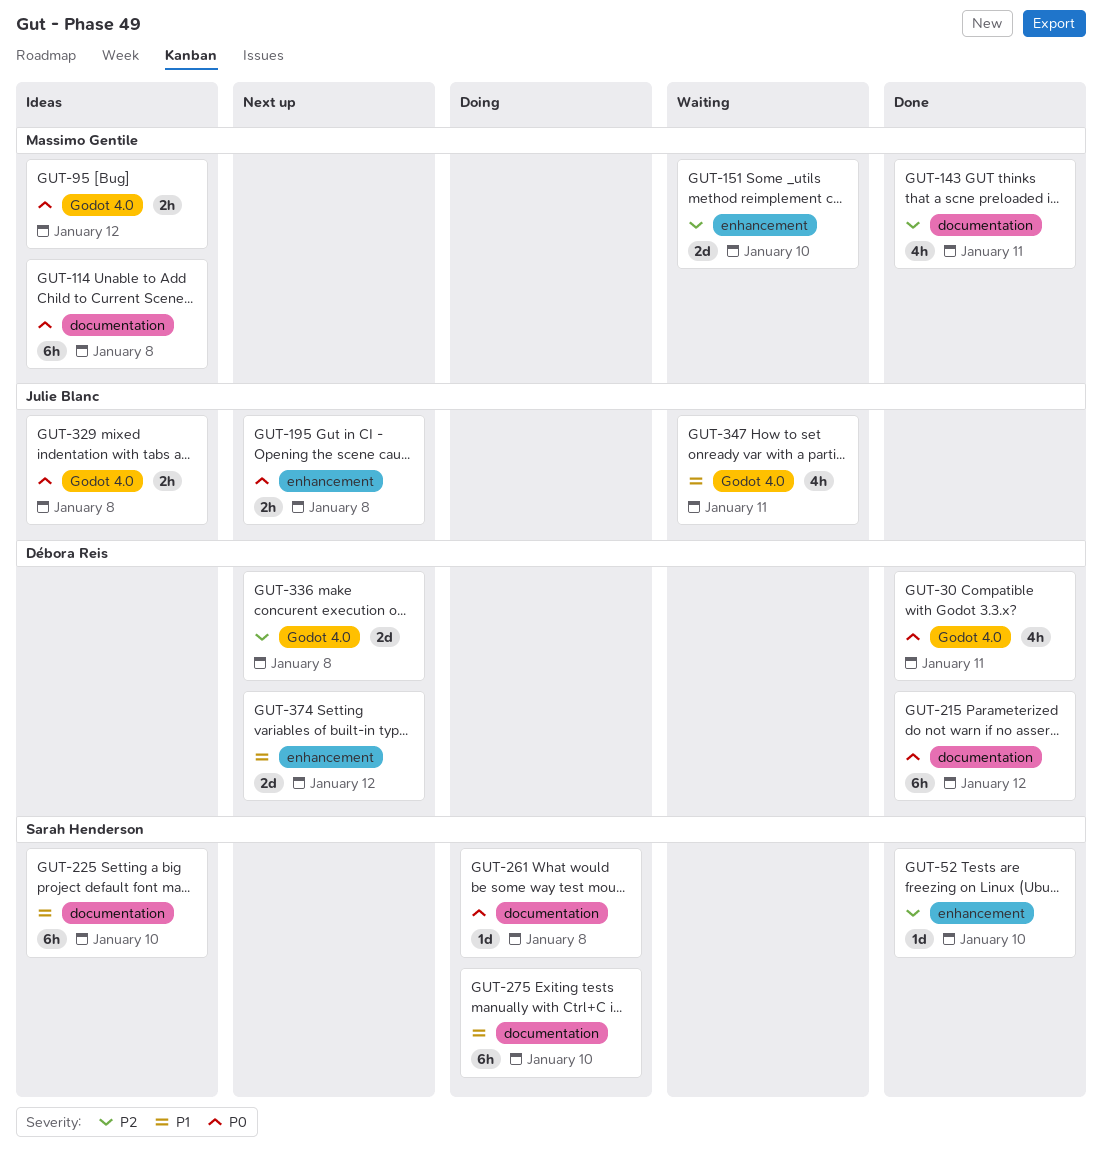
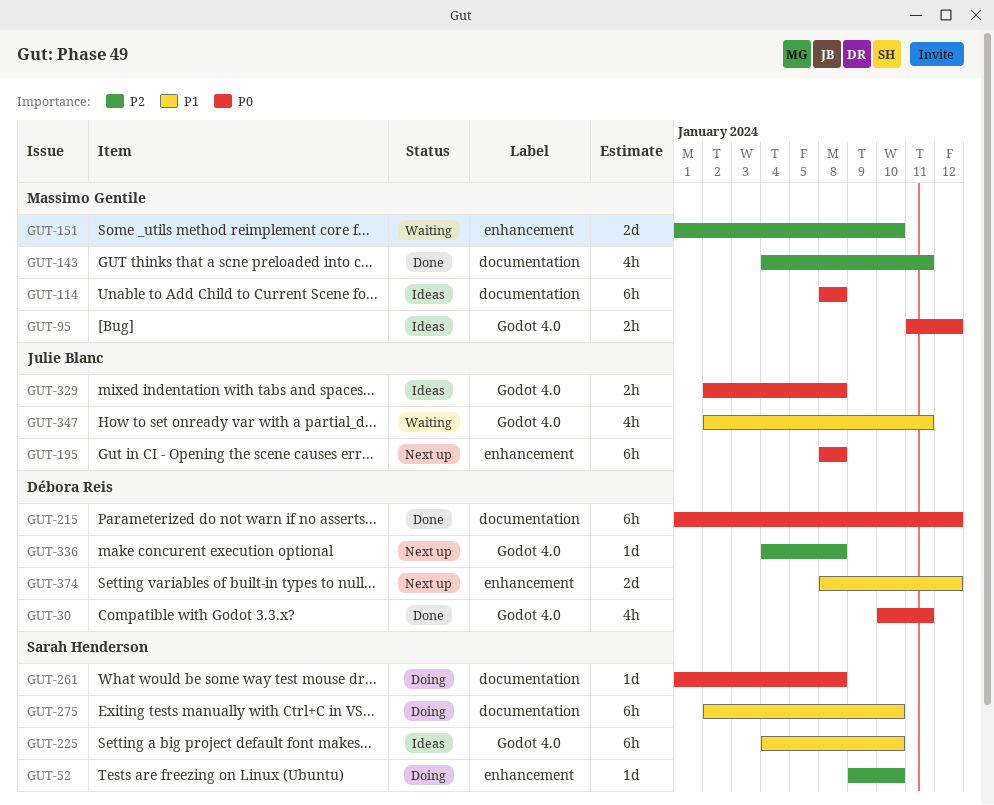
GUT-52, status: Done -> Doing
GUT-195, estimate: 2h -> 6h
GUT-225, label: documentation -> Godot 4.0
GUT-336, estimate: 2d -> 1d

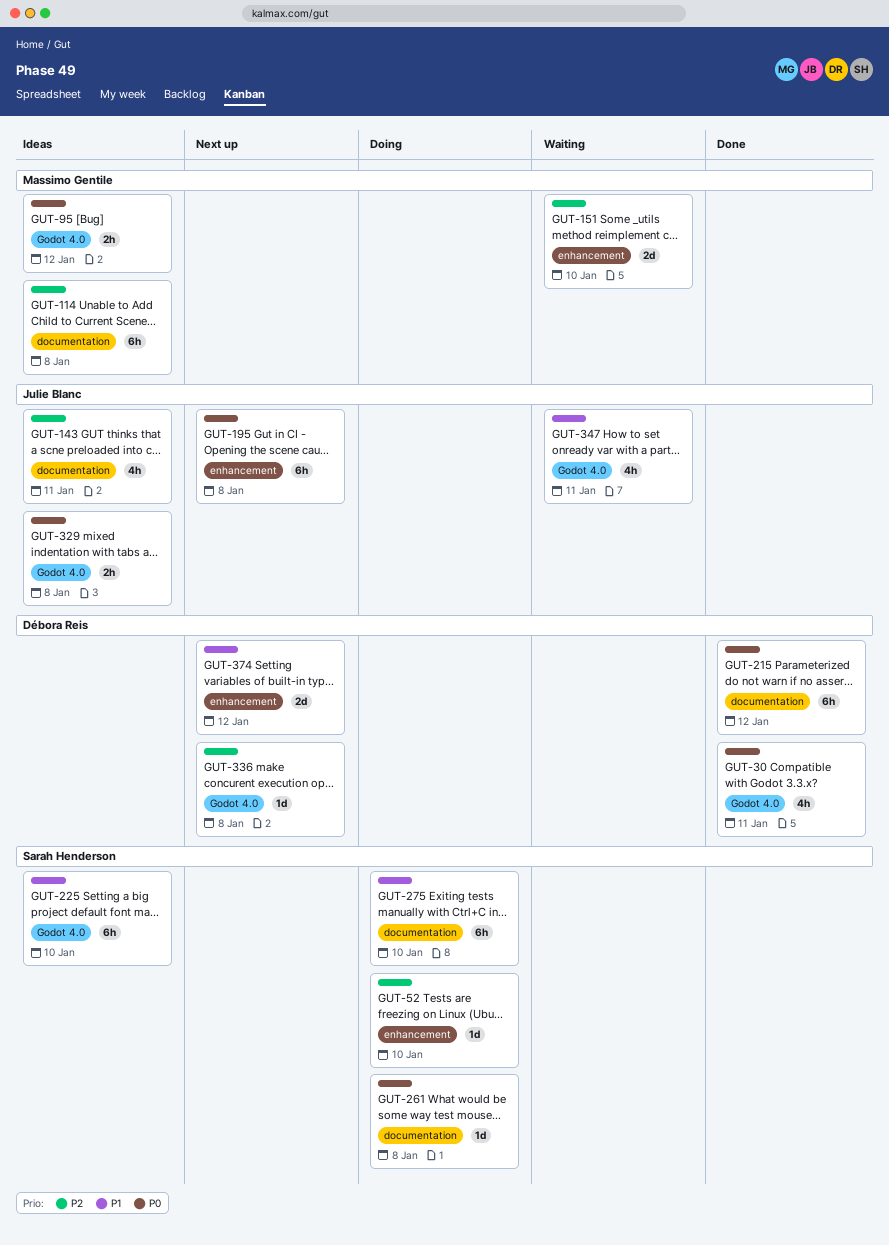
GUT-114, priority: P0 -> P2
GUT-143, status: Done -> Ideas
GUT-143, owner: Massimo Gentile -> Julie Blanc

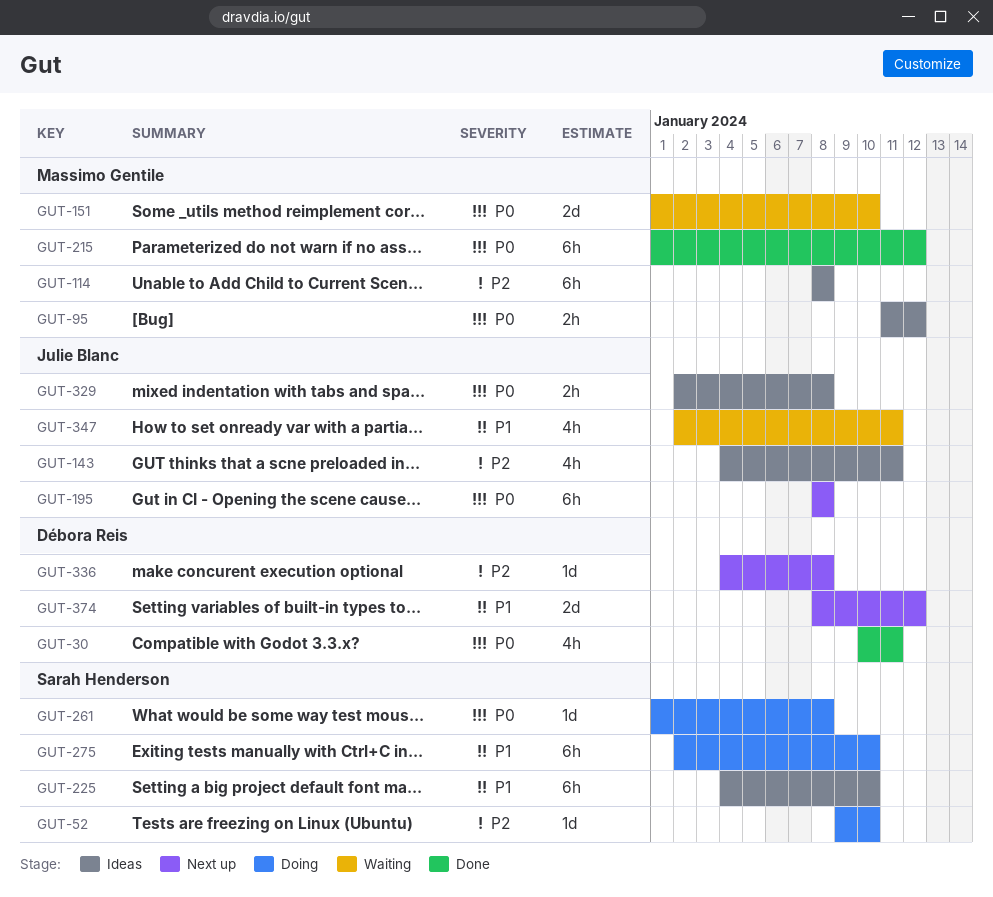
GUT-151, priority: P2 -> P0
GUT-215, owner: Débora Reis -> Massimo Gentile

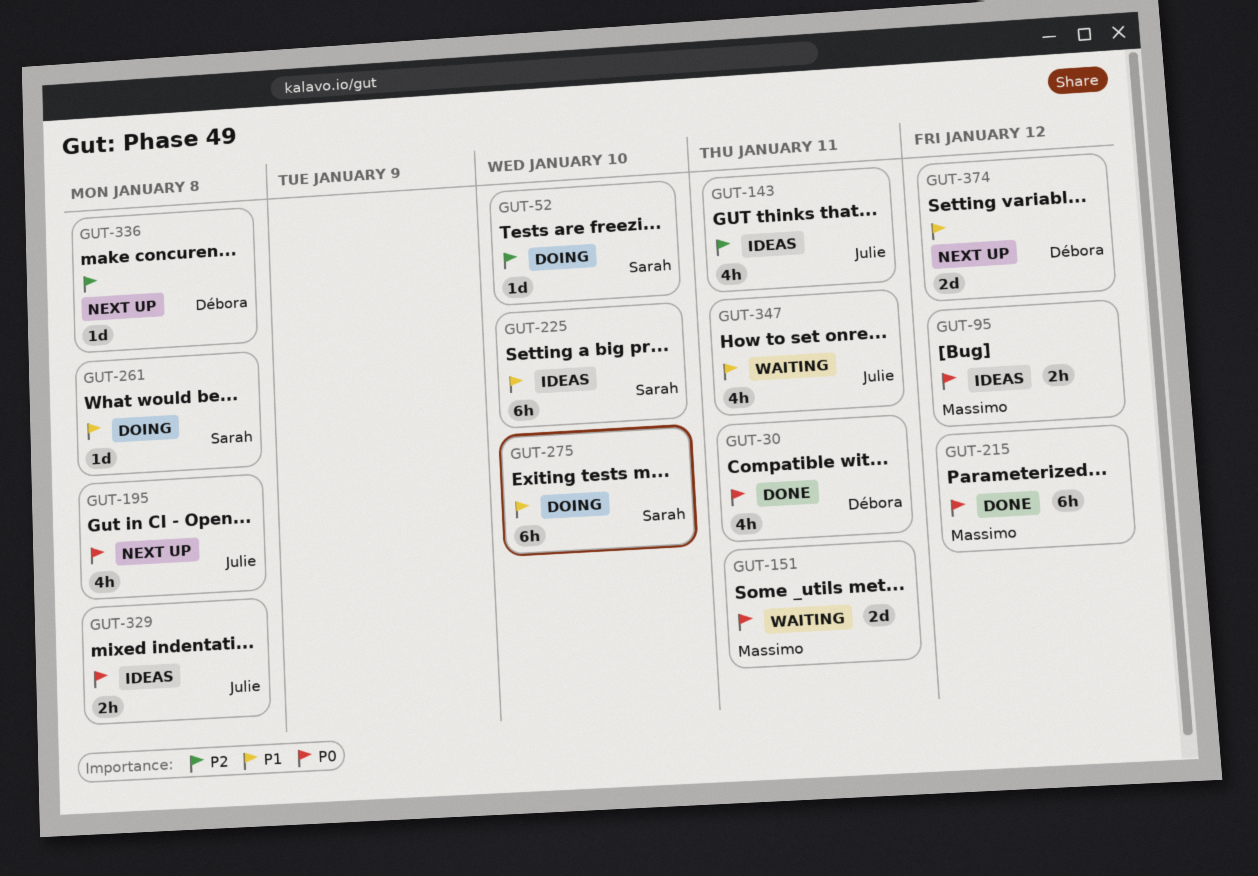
GUT-114: present -> none
GUT-151, due: Jan 10 -> Jan 11
GUT-195, estimate: 6h -> 4h
GUT-261, priority: P0 -> P1

